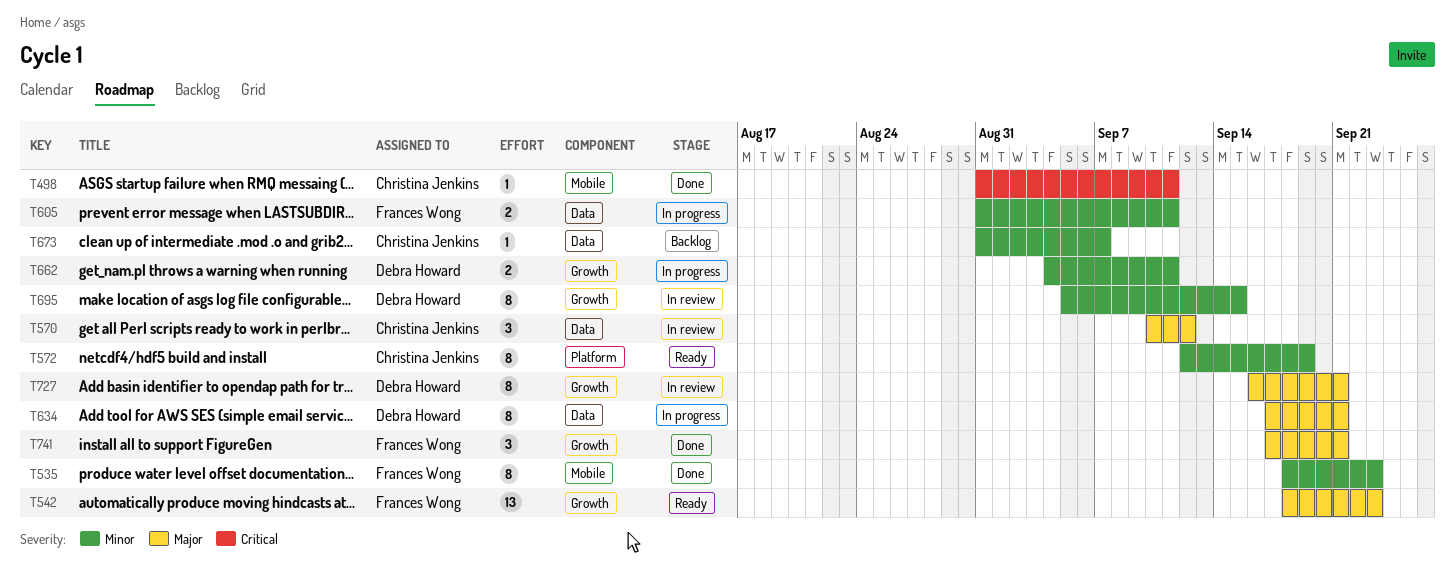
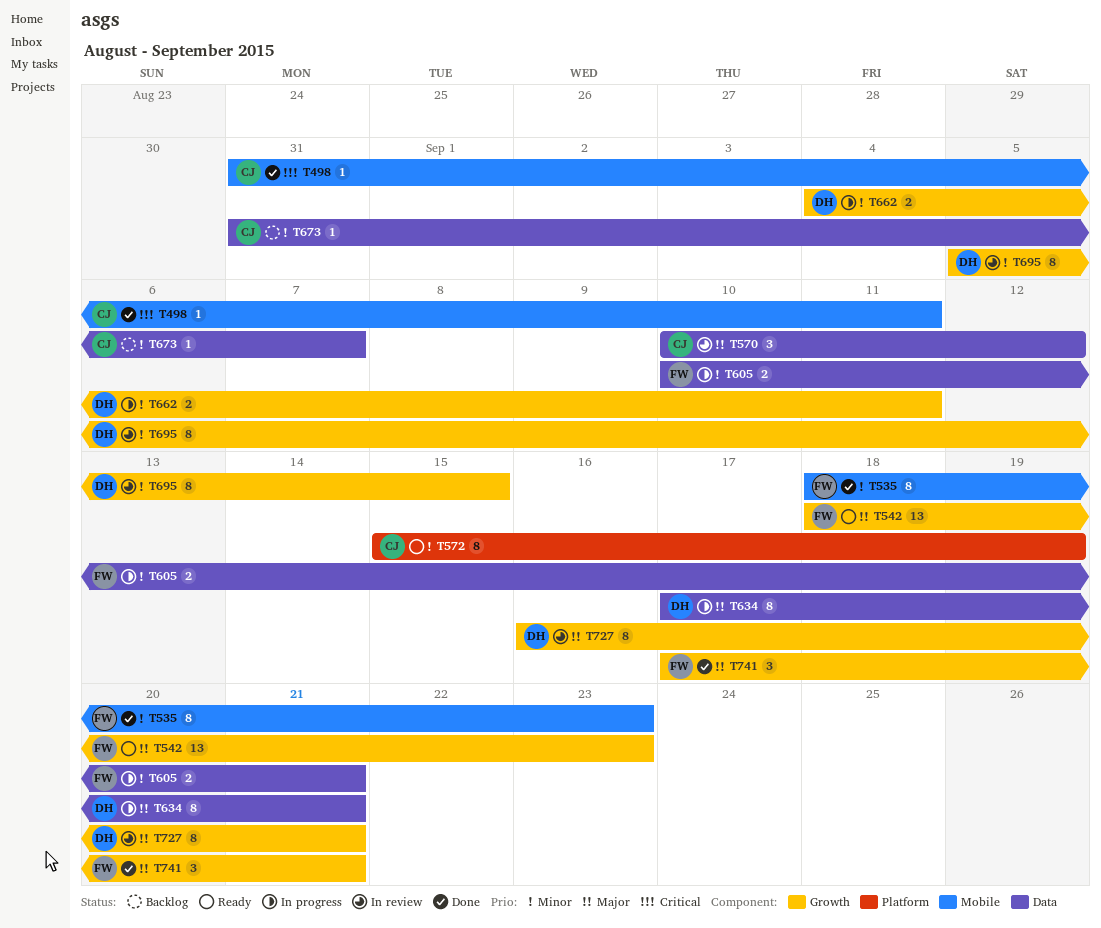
T572, start: Sep 12 -> Sep 15
T605, start: Aug 31 -> Sep 10
T605, due: Sep 11 -> Sep 21

